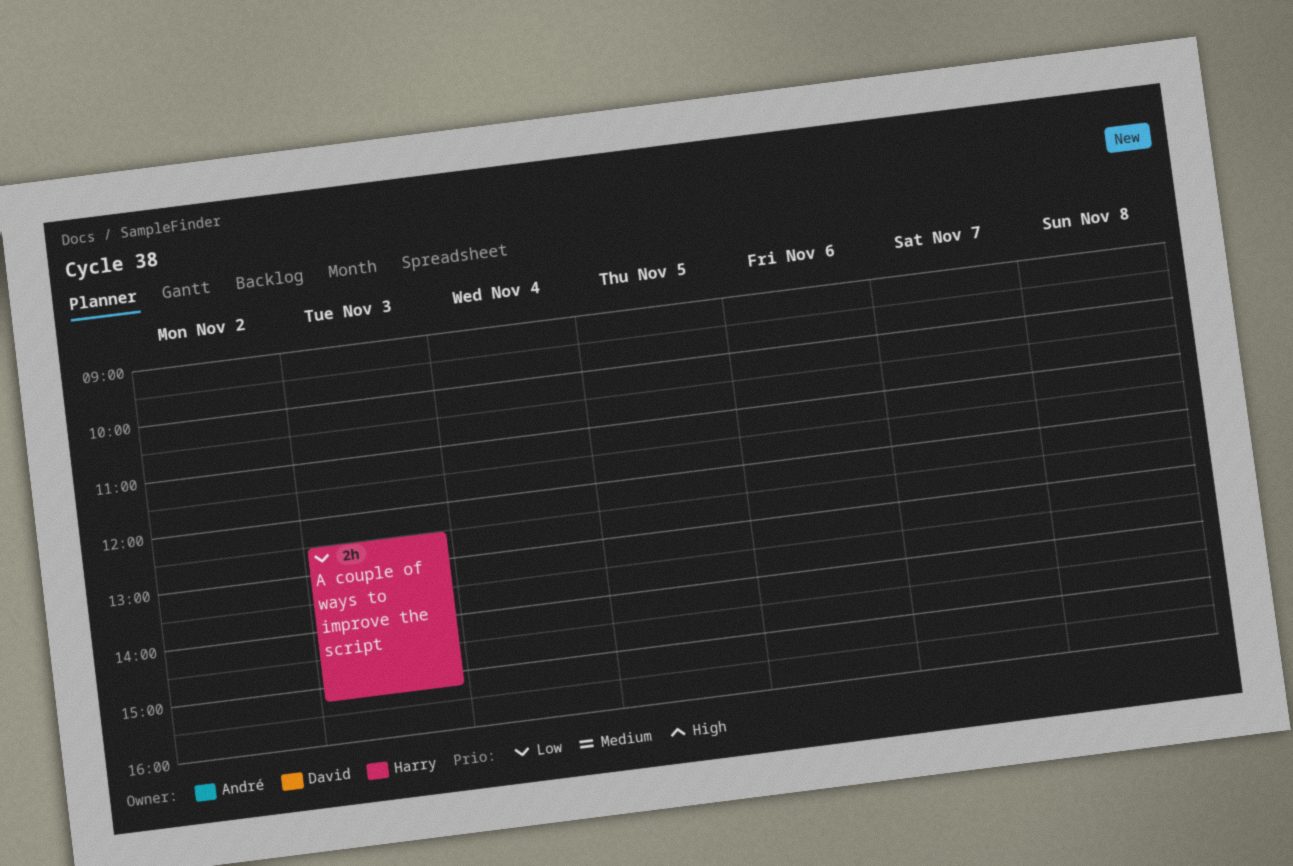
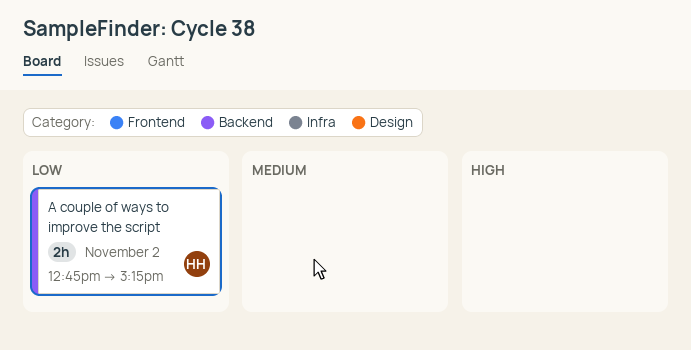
A couple of ways to improve the script, day: Nov 3 -> Nov 2
A couple of ways to improve the script, begins: 12:30 -> 12:45

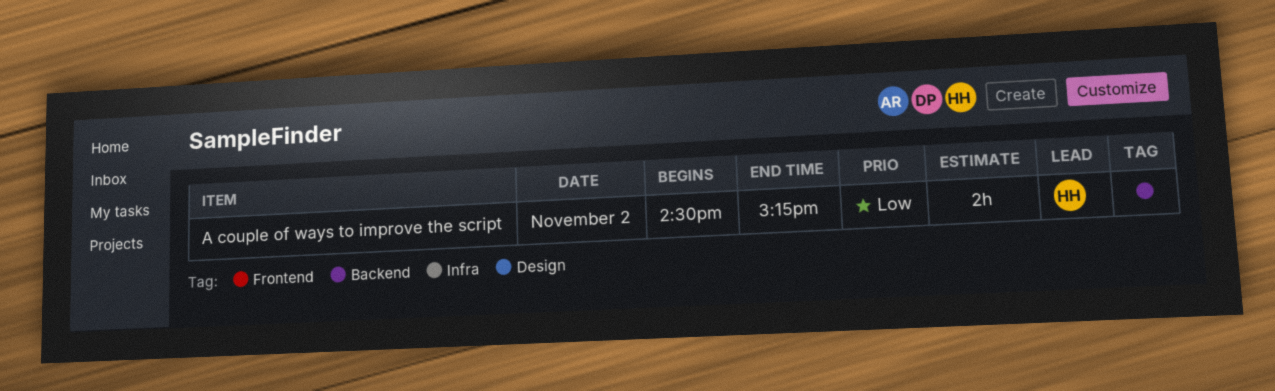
A couple of ways to improve the script, begins: 12:45 -> 14:30

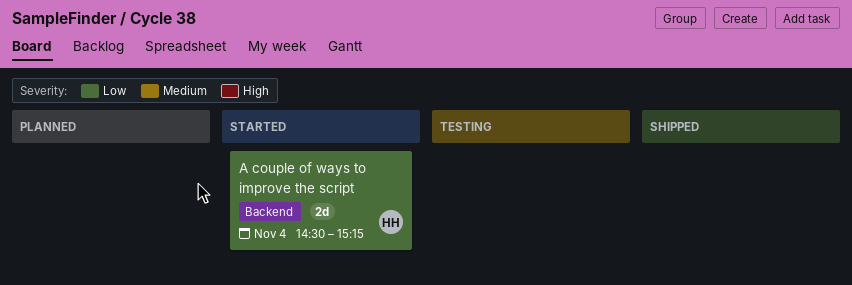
A couple of ways to improve the script, estimate: 2h -> 2d
A couple of ways to improve the script, day: Nov 2 -> Nov 4

